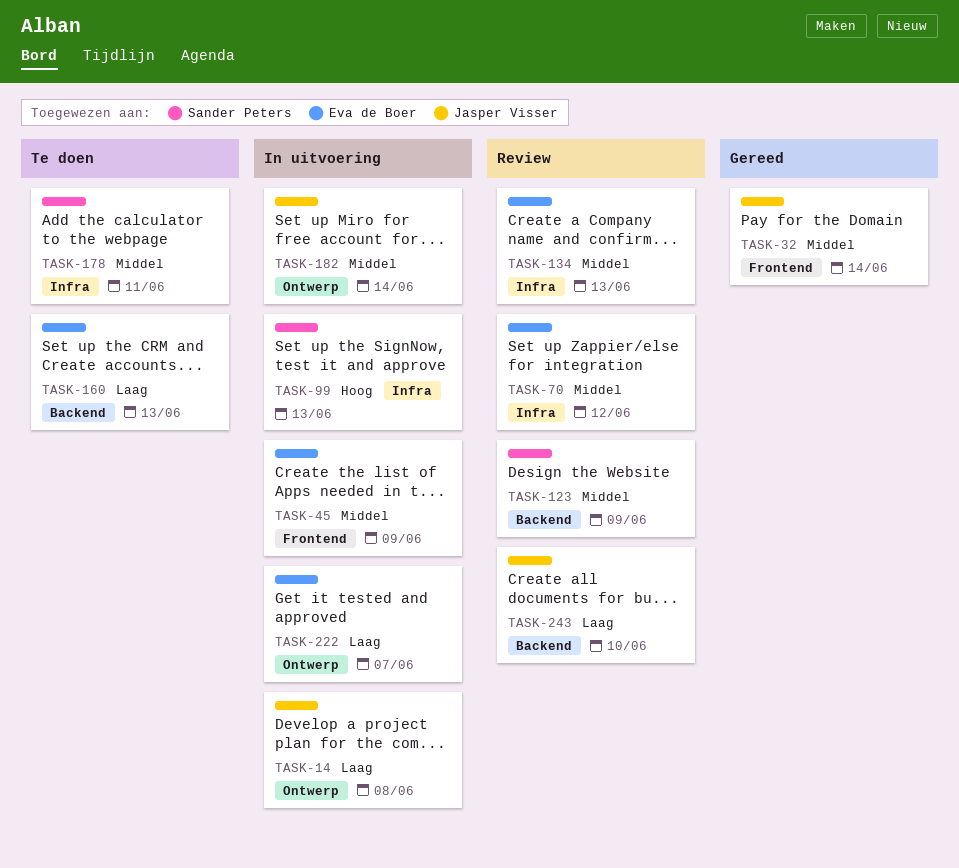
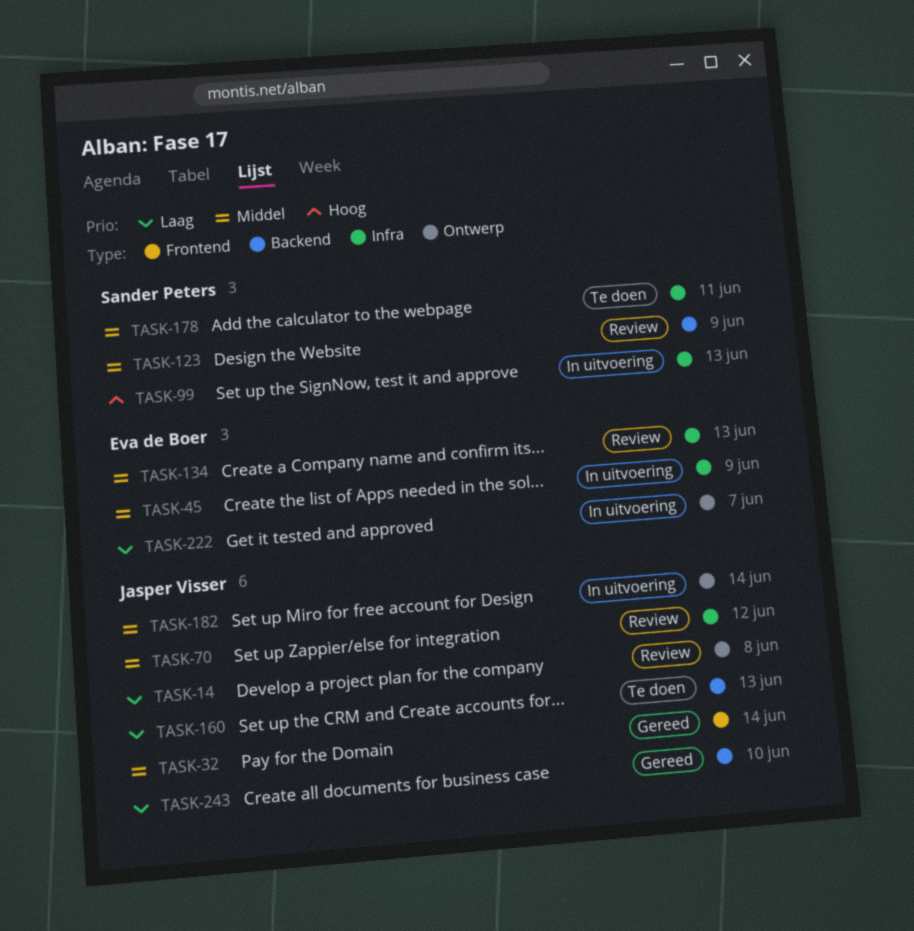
TASK-14, status: In uitvoering -> Review
TASK-45, label: Frontend -> Infra
TASK-70, owner: Eva de Boer -> Jasper Visser
TASK-160, owner: Eva de Boer -> Jasper Visser
TASK-243, status: Review -> Gereed

